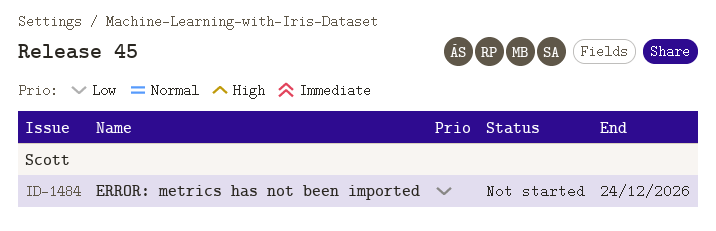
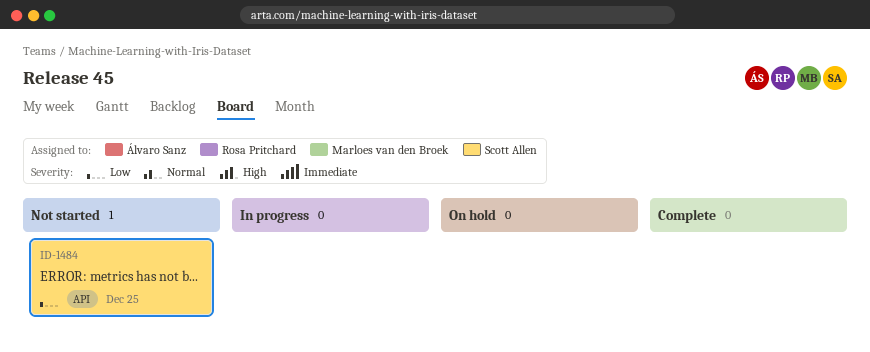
ID-1484, due: Dec 24 -> Dec 25

